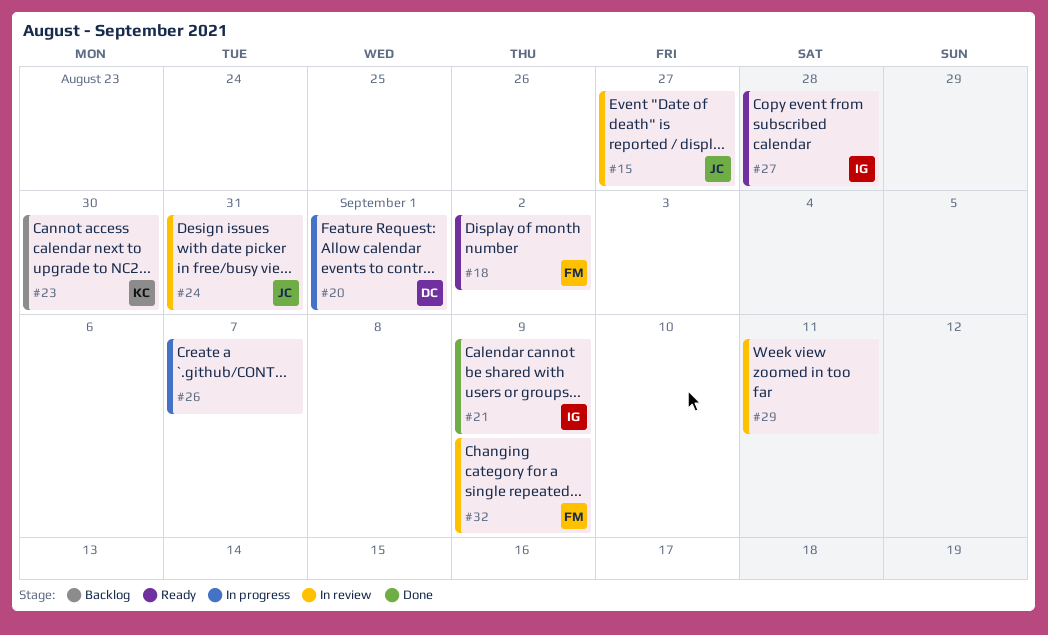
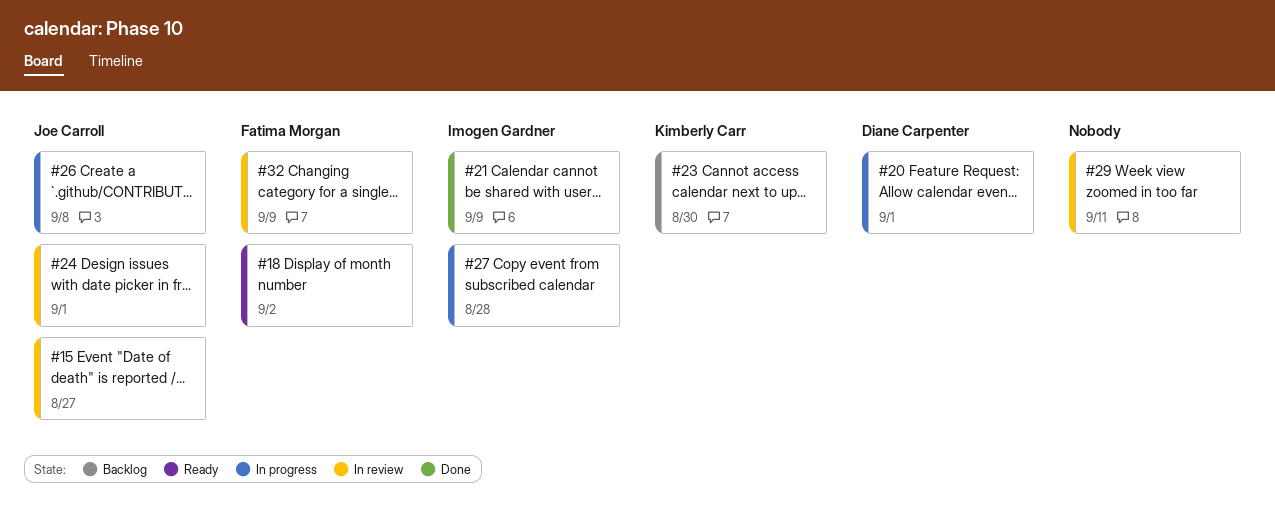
#24, due: Aug 31 -> Sep 1
#26, owner: none -> Joe Carroll
#26, due: Sep 7 -> Sep 8
#27, status: Ready -> In progress

